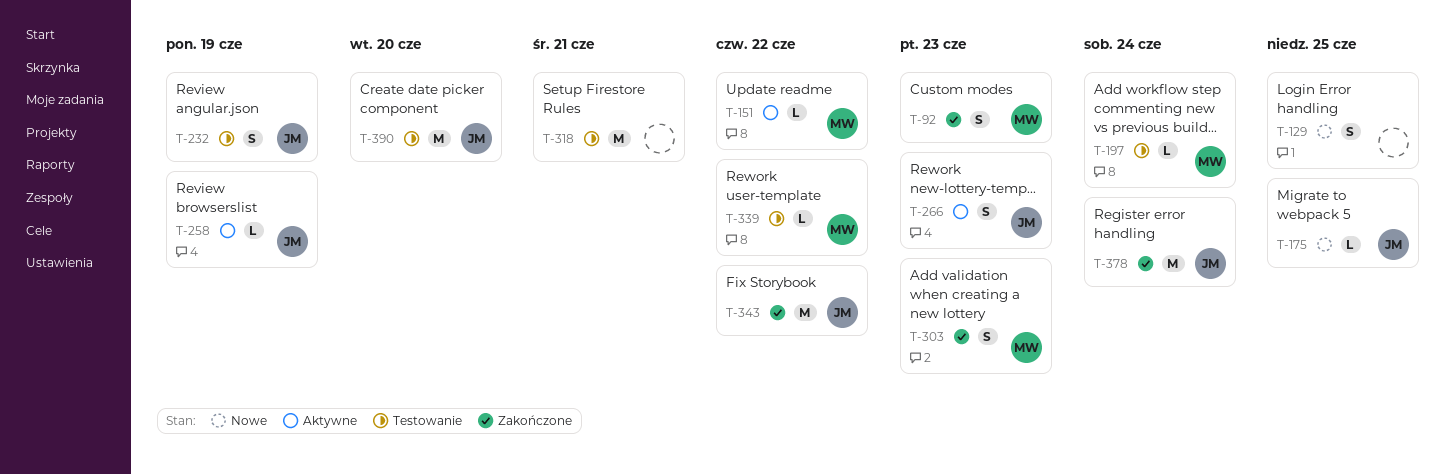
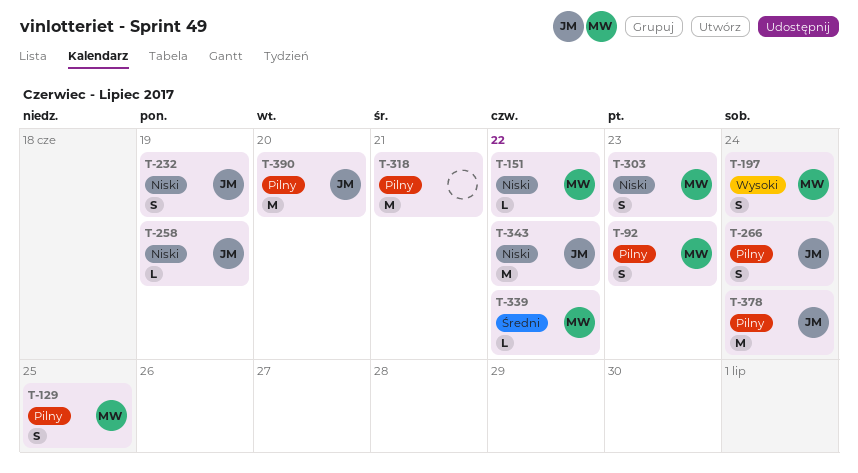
T-129, owner: none -> MW
T-175: present -> none
T-197, estimate: L -> S
T-266, due: Jun 23 -> Jun 24

